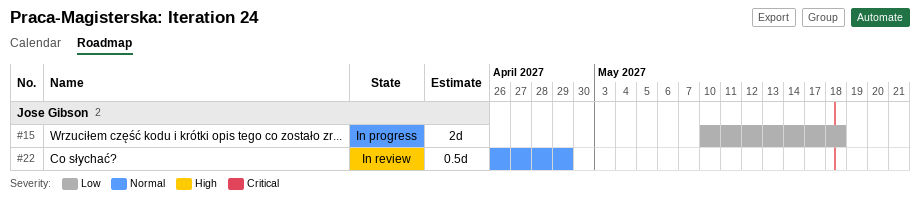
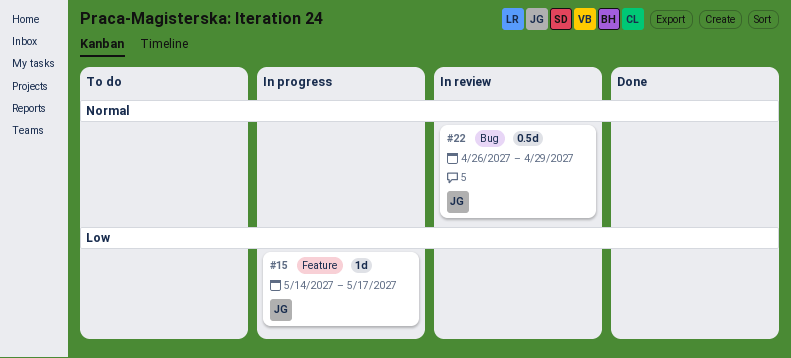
#15, estimate: 2d -> 1d
#15, start: May 10 -> May 14
#15, due: May 18 -> May 17

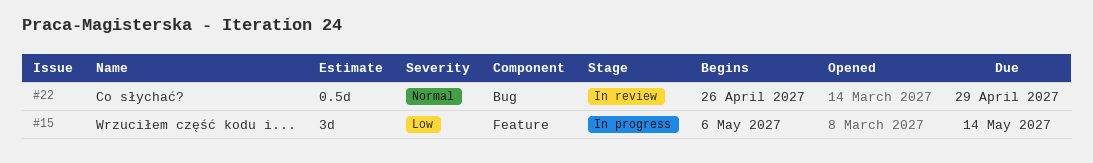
#15, estimate: 1d -> 3d
#15, start: May 14 -> May 6
#15, due: May 17 -> May 14

